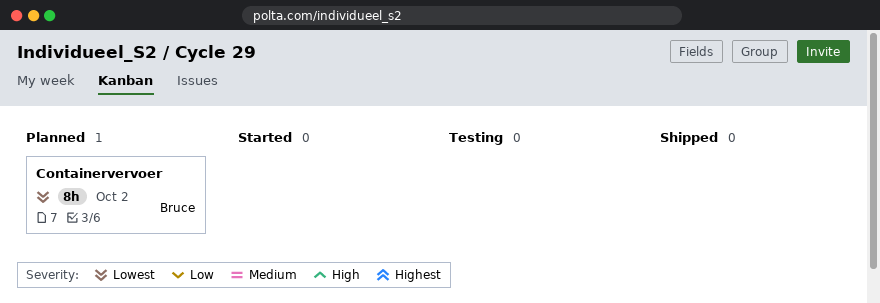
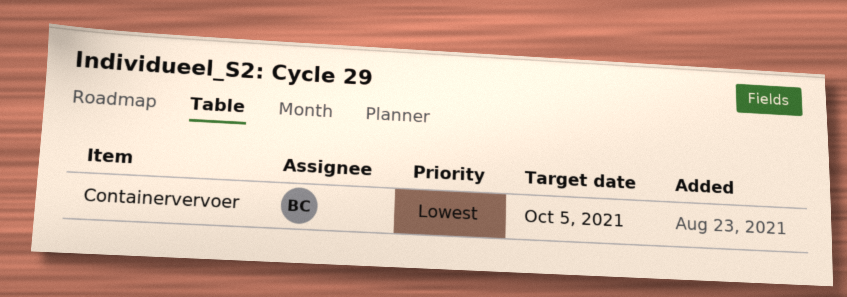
Containervervoer, due: Oct 2 -> Oct 5

